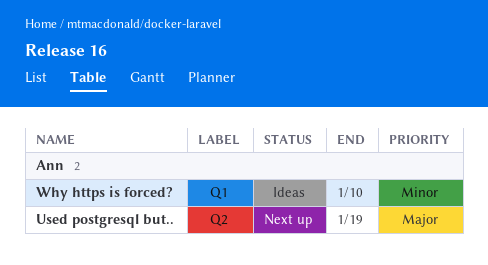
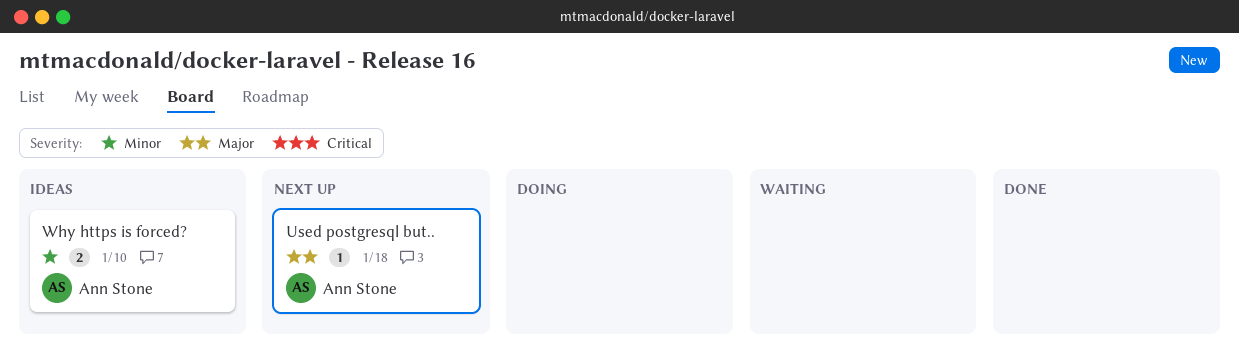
Used postgresql but.., due: Jan 19 -> Jan 18

